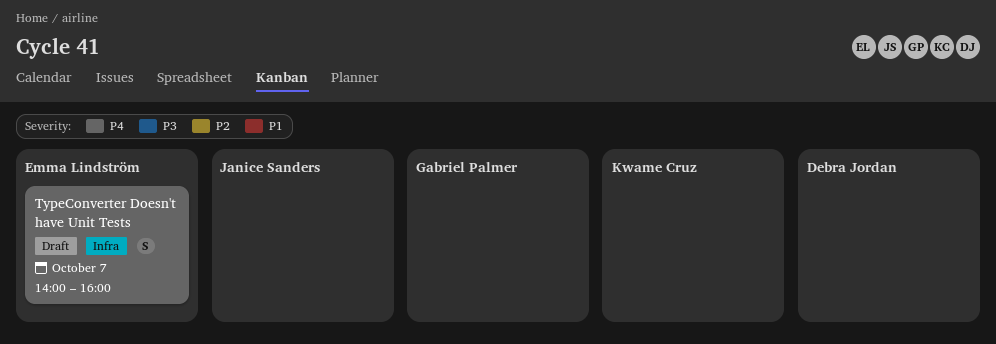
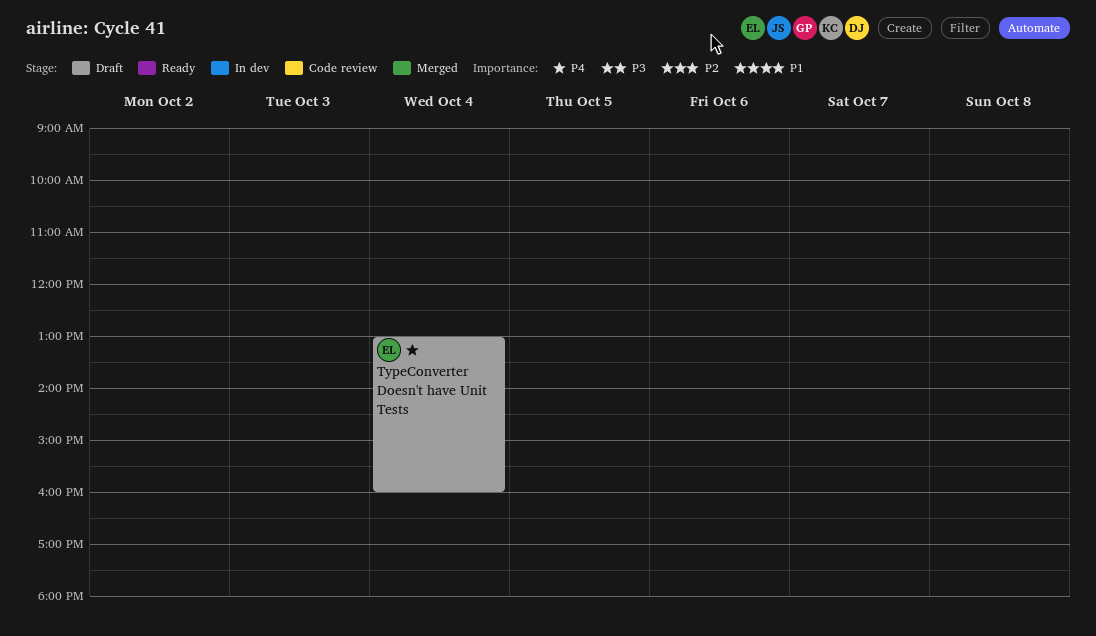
TypeConverter Doesn't have Unit Tests, day: Oct 7 -> Oct 4
TypeConverter Doesn't have Unit Tests, begins: 14:00 -> 13:00

